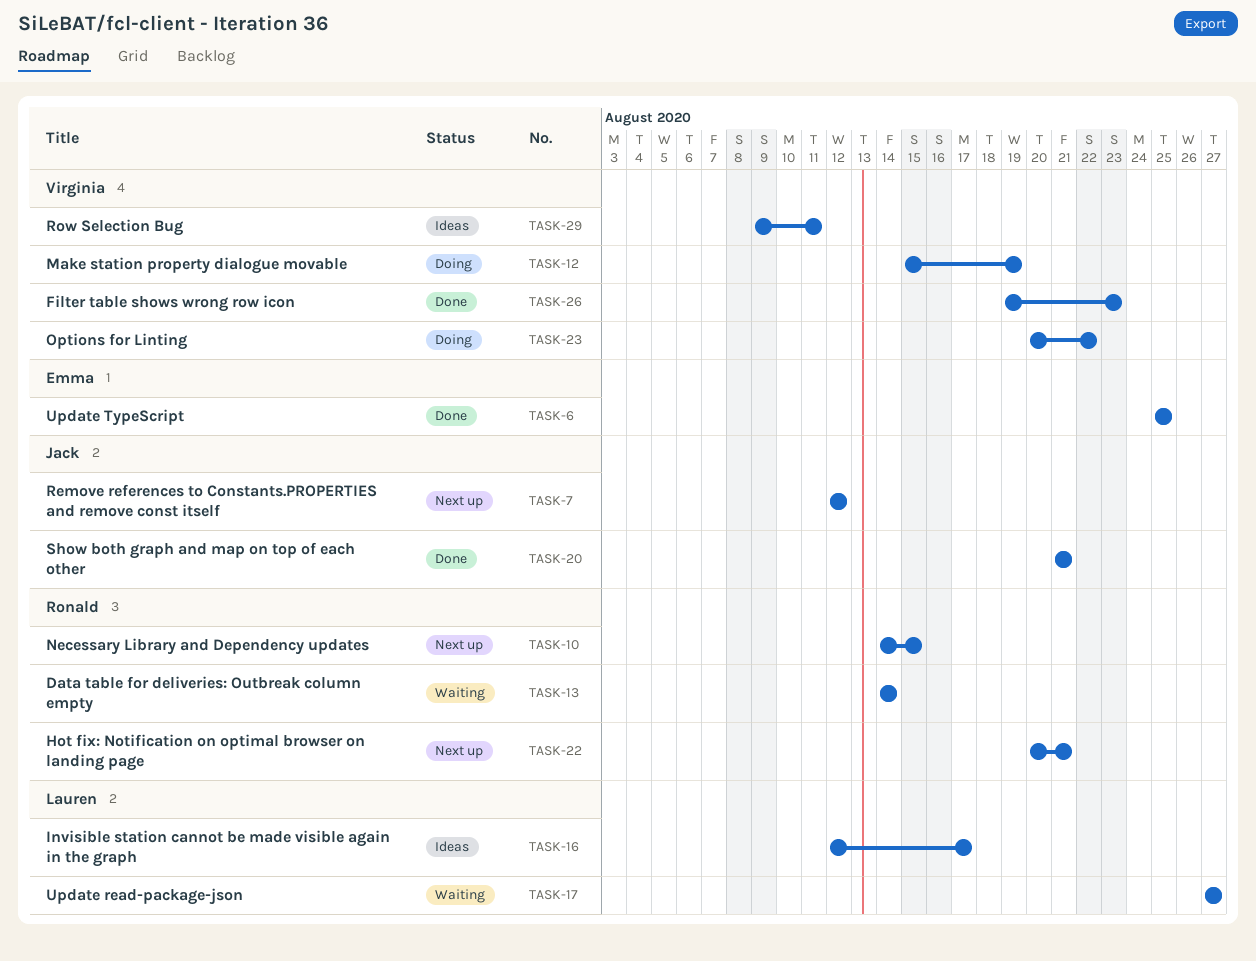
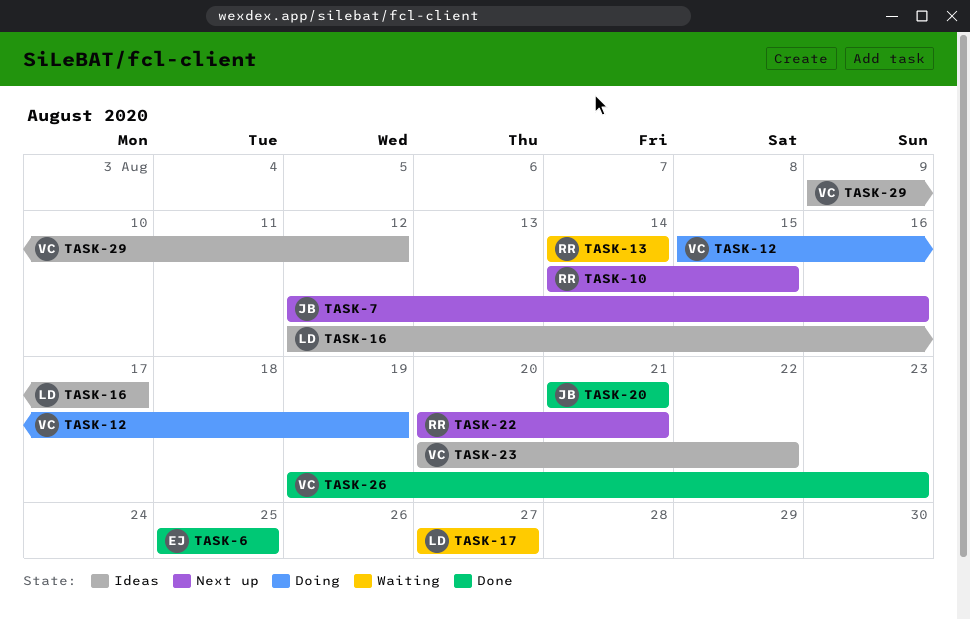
TASK-7, due: Aug 12 -> Aug 16
TASK-23, status: Doing -> Ideas
TASK-29, due: Aug 11 -> Aug 12

